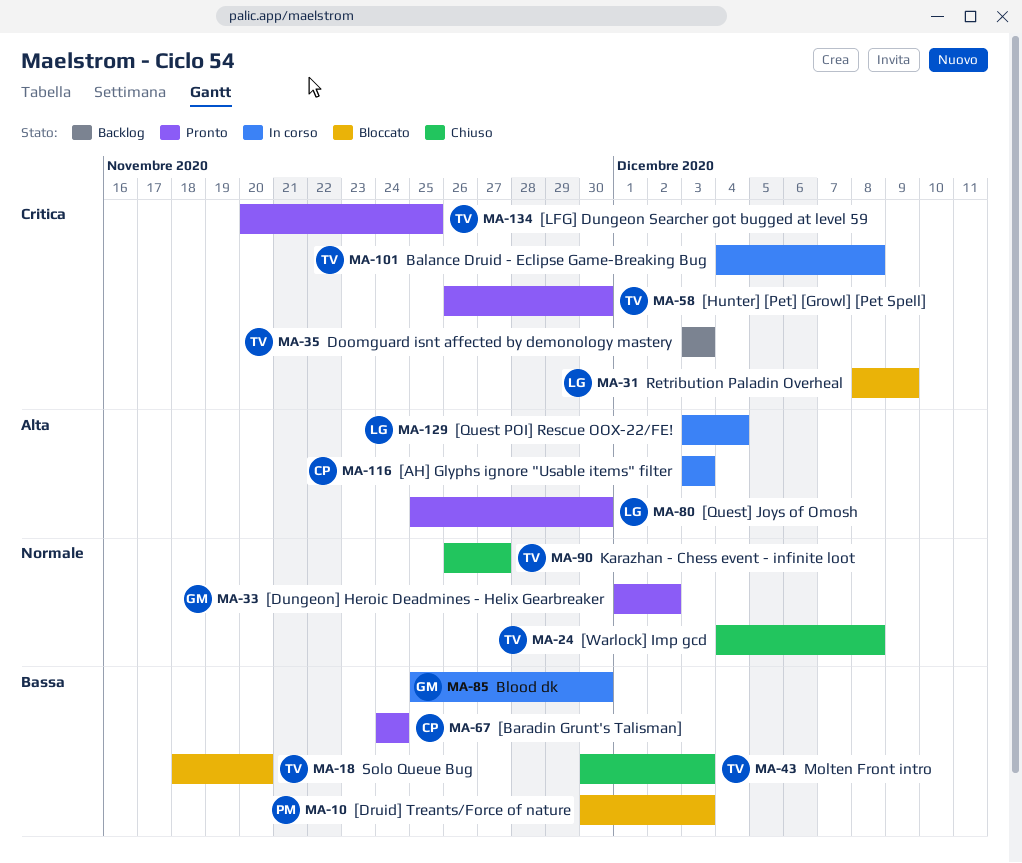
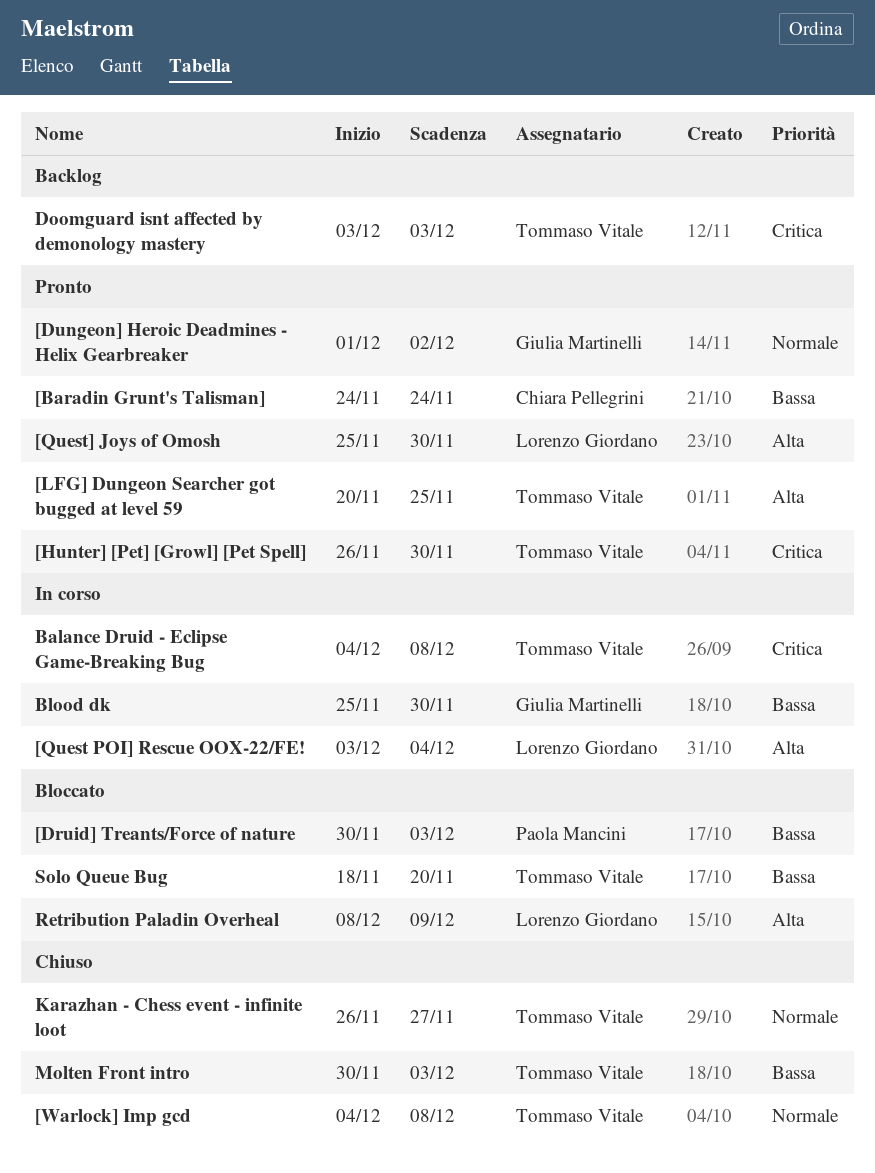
[AH] Glyphs ignore "Usable items" filter: present -> none
[LFG] Dungeon Searcher got bugged at level 59, priority: Critica -> Alta
Retribution Paladin Overheal, priority: Critica -> Alta

